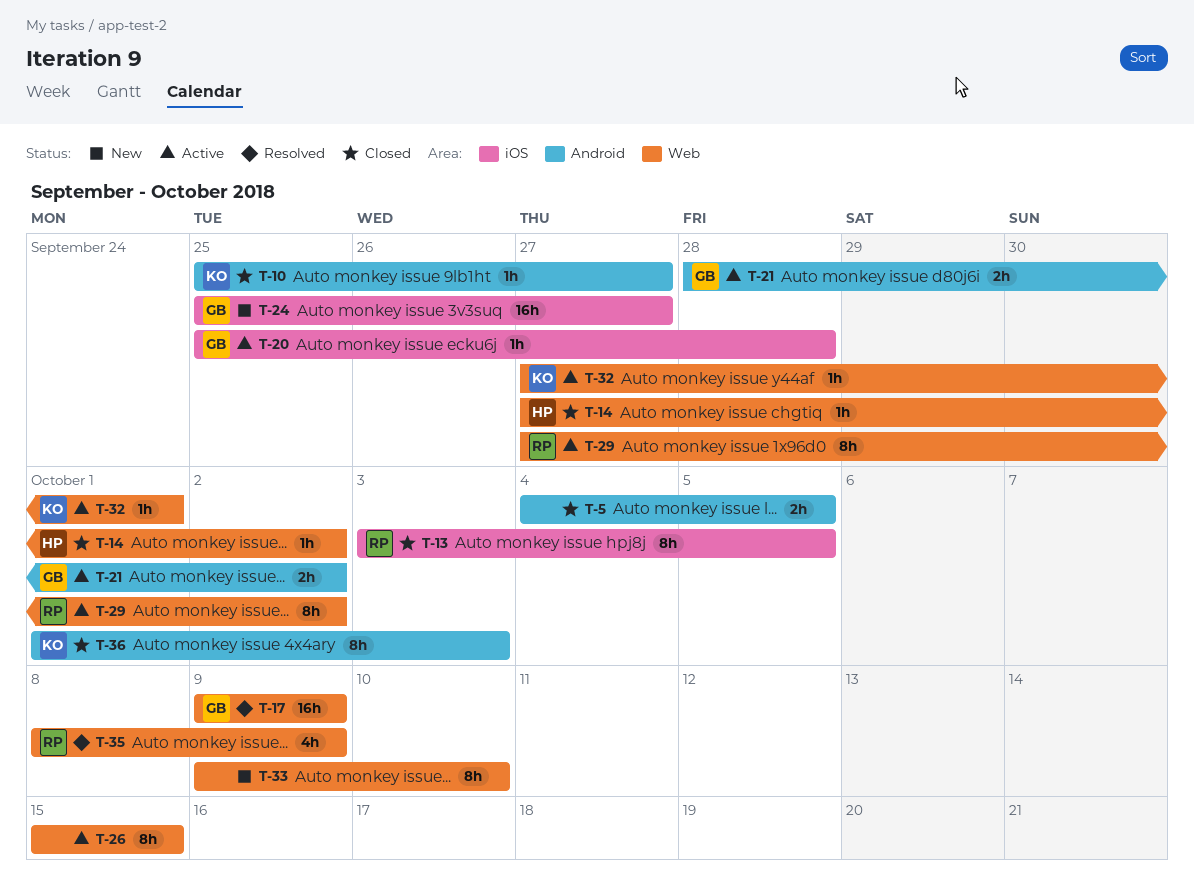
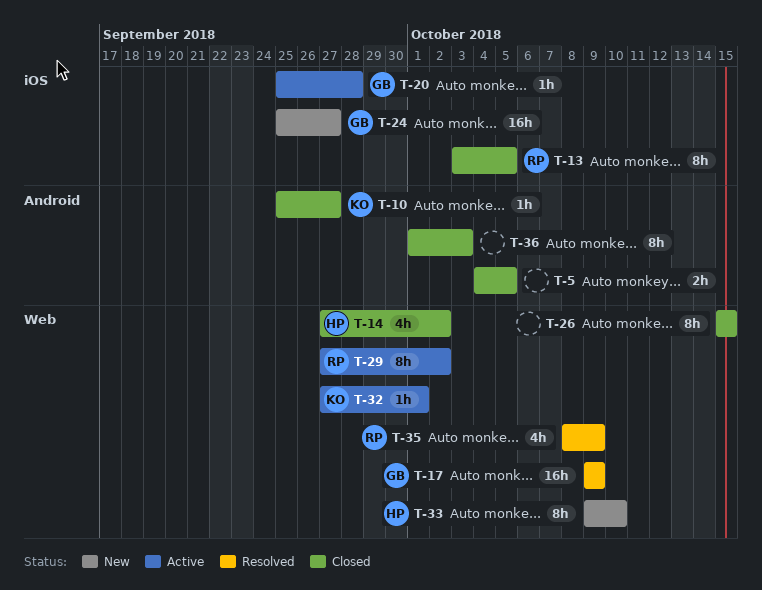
T-14, estimate: 1h -> 4h
T-21: present -> none
T-26, status: Active -> Closed
T-33, owner: none -> HP
T-36, owner: KO -> none

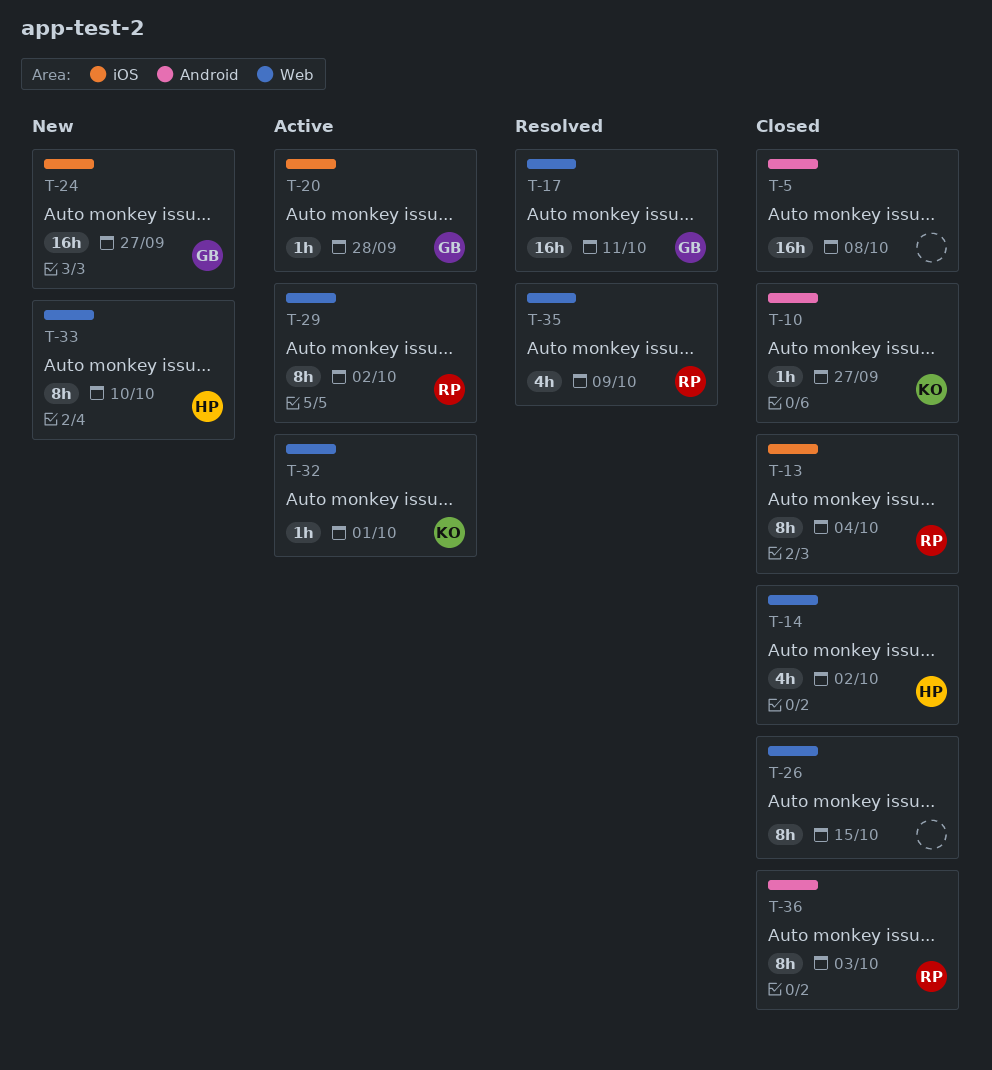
T-5, estimate: 2h -> 16h
T-5, due: Oct 5 -> Oct 8
T-13, due: Oct 5 -> Oct 4
T-17, due: Oct 9 -> Oct 11
T-36, owner: none -> RP

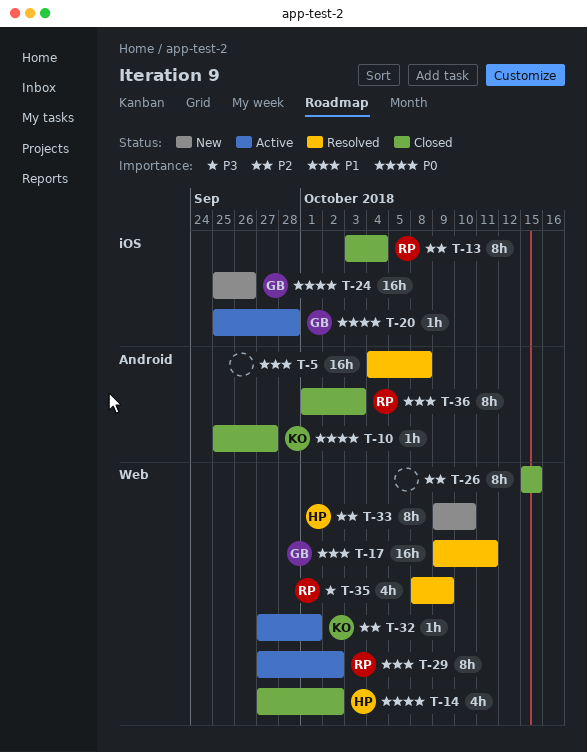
T-5, status: Closed -> Resolved
T-24, due: Sep 27 -> Sep 26

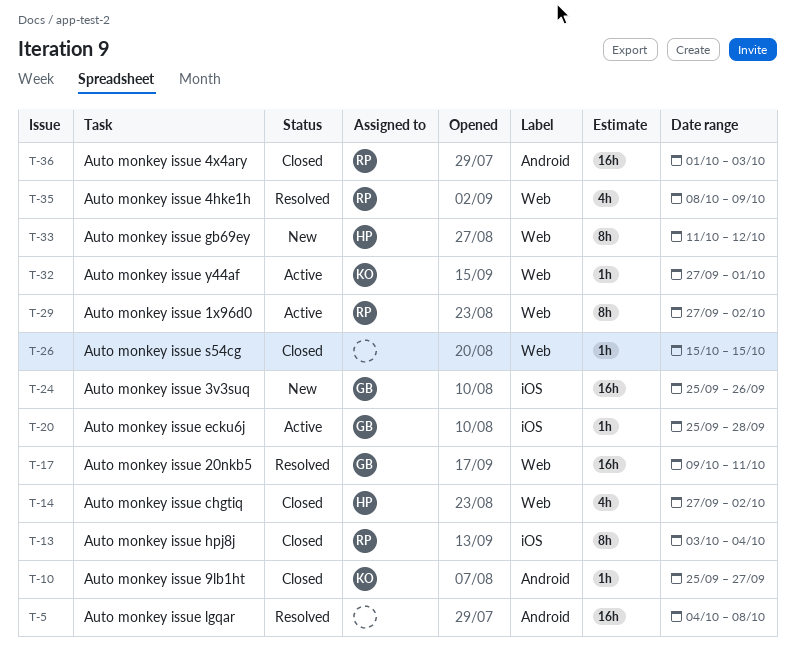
T-26, estimate: 8h -> 1h
T-33, start: Oct 9 -> Oct 11
T-33, due: Oct 10 -> Oct 12
T-36, estimate: 8h -> 16h

